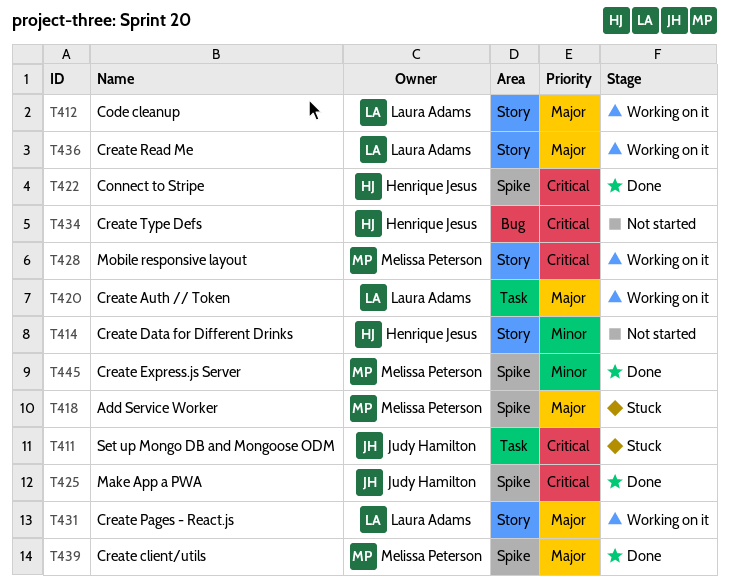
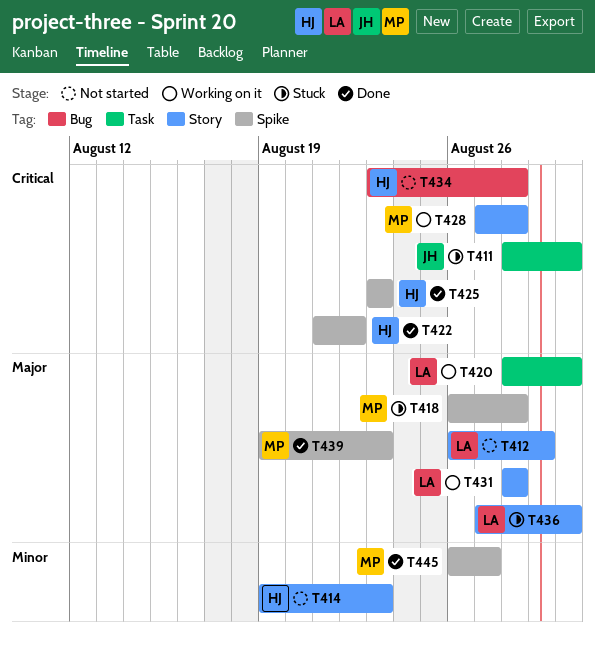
T412, status: Working on it -> Not started
T425, owner: Judy Hamilton -> Henrique Jesus
T436, status: Working on it -> Stuck

